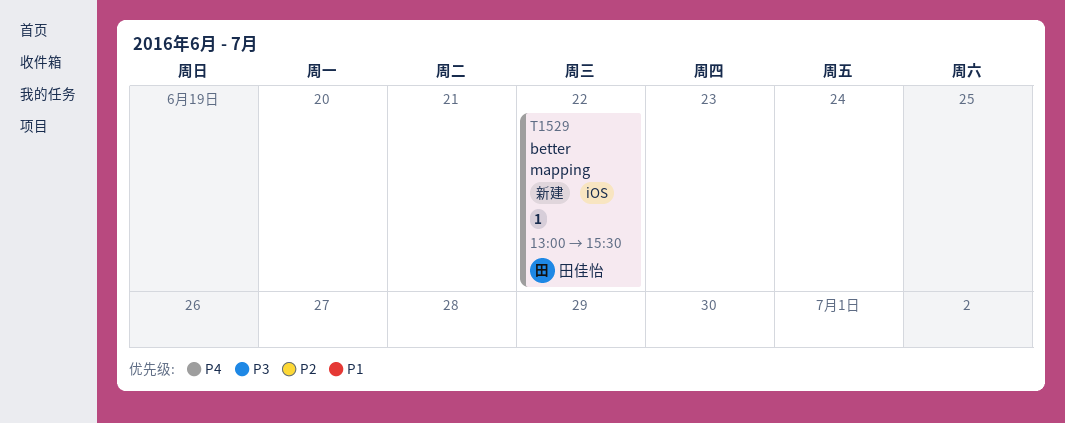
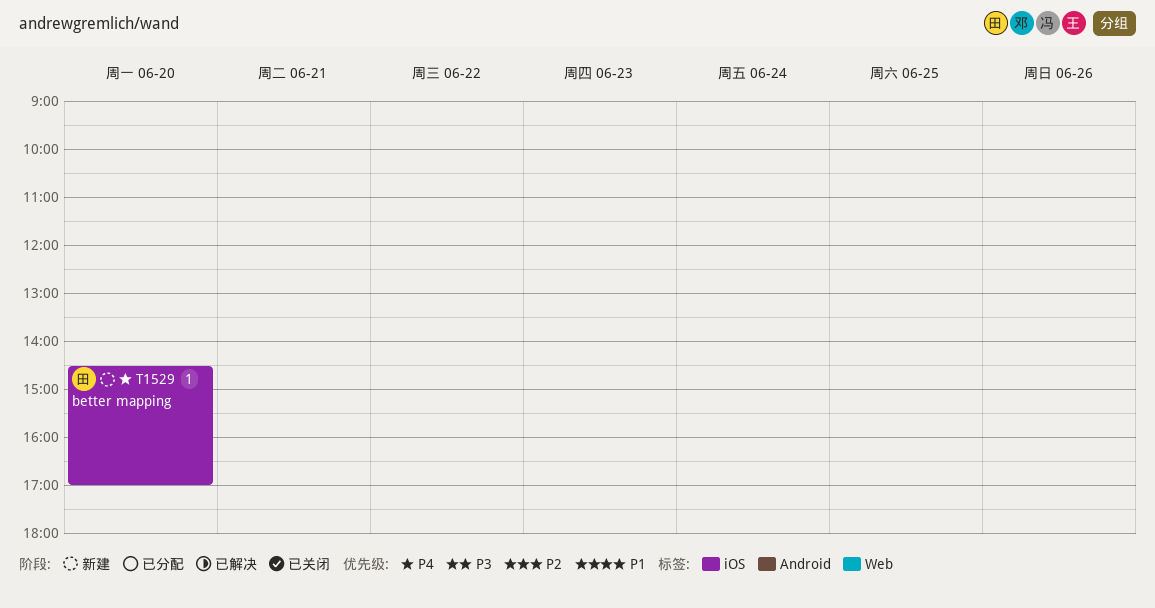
T1529, day: Jun 22 -> Jun 20
T1529, begins: 13:00 -> 14:30
T1529, ends: 15:30 -> 17:00

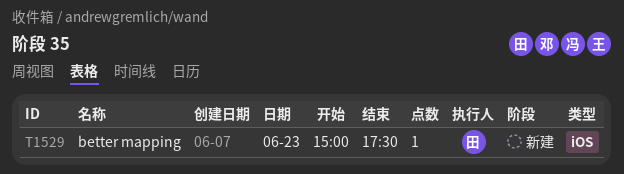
T1529, day: Jun 20 -> Jun 23
T1529, begins: 14:30 -> 15:00
T1529, ends: 17:00 -> 17:30

